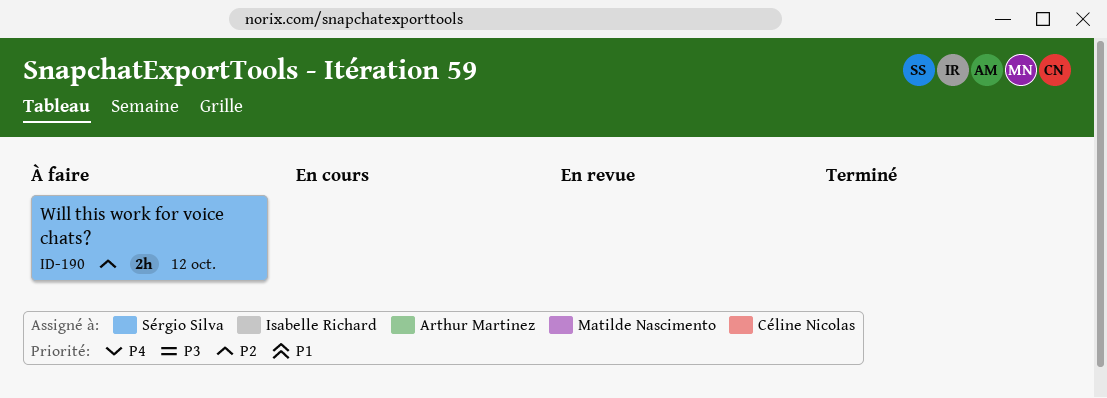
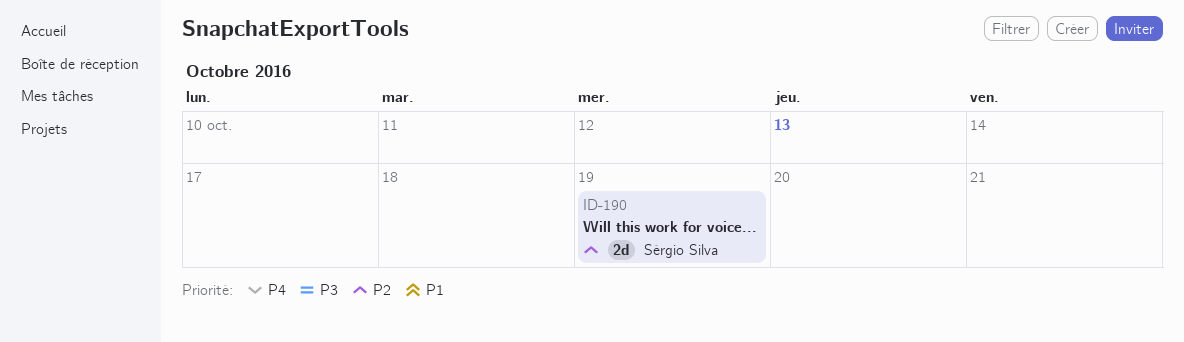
ID-190, estimate: 2h -> 2d
ID-190, due: Oct 12 -> Oct 19

